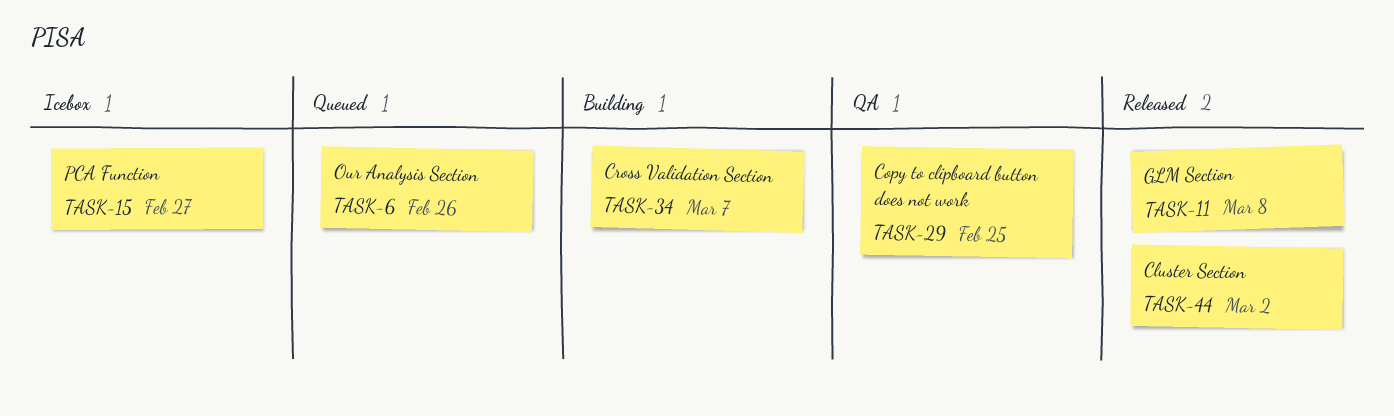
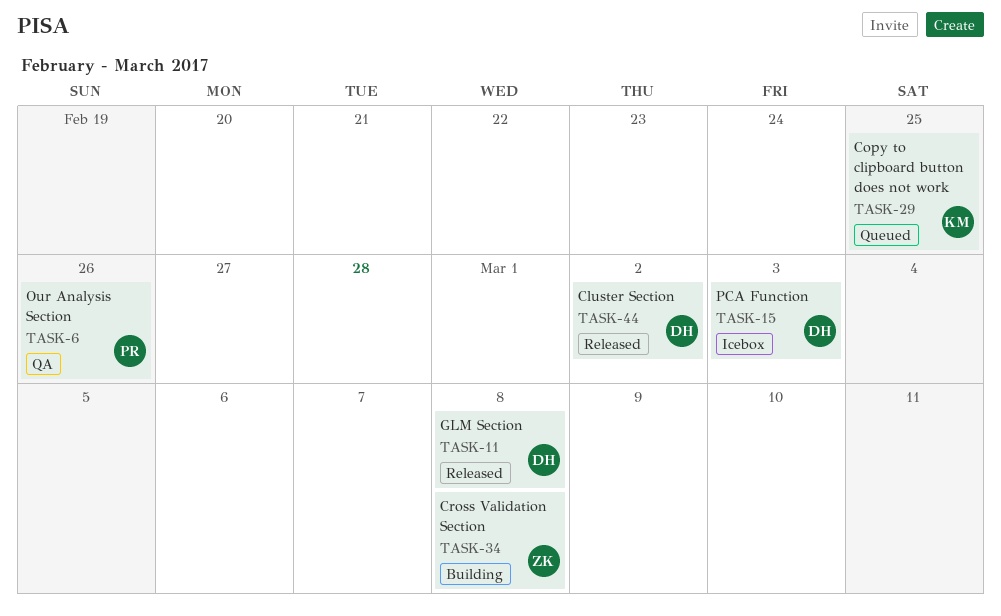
TASK-6, status: Queued -> QA
TASK-15, due: Feb 27 -> Mar 3
TASK-29, status: QA -> Queued
TASK-34, due: Mar 7 -> Mar 8

